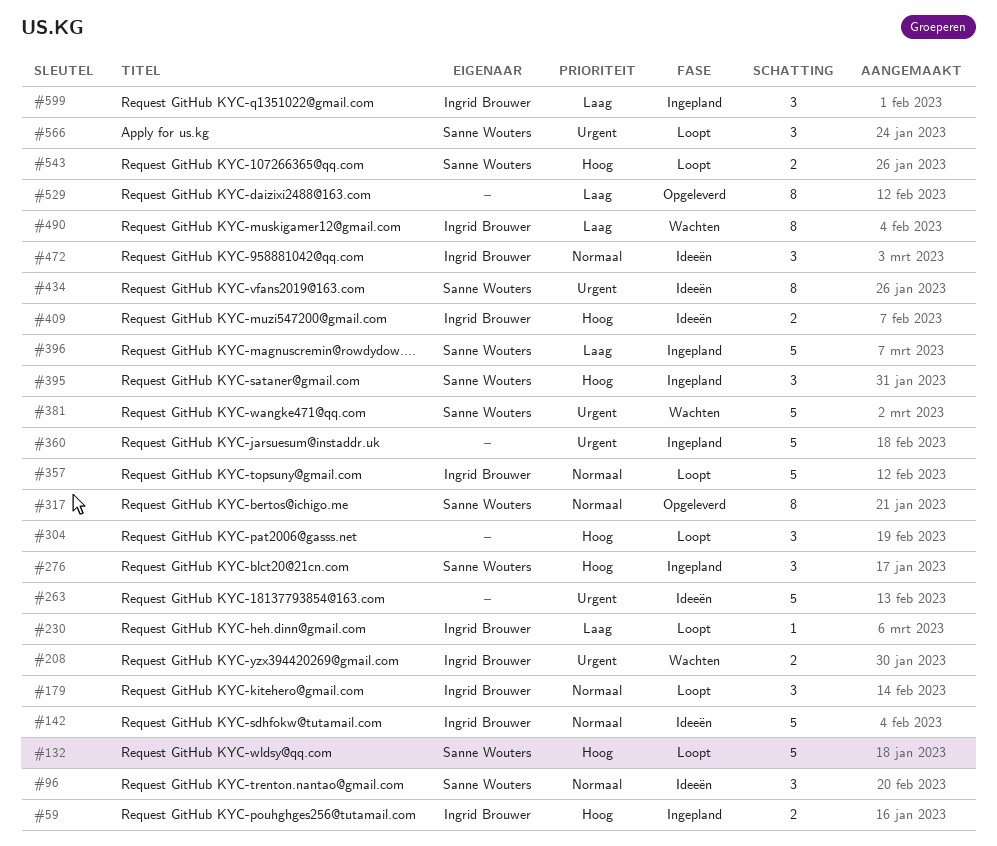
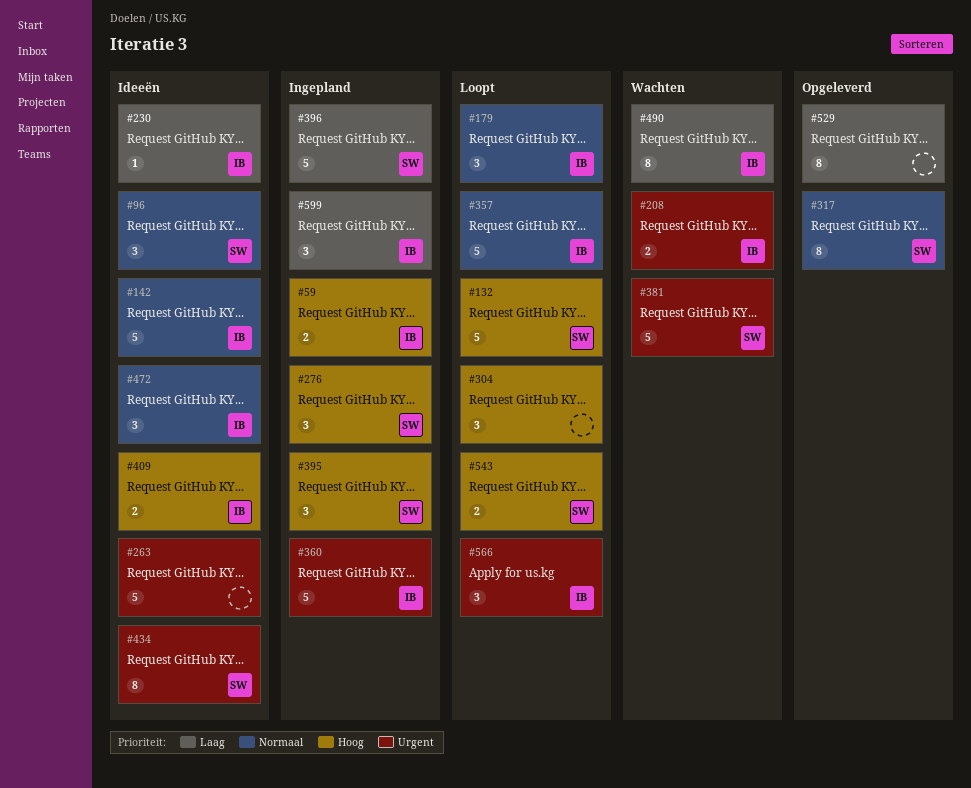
#230, status: Loopt -> Ideeën
#360, owner: none -> Ingrid Brouwer
#566, owner: Sanne Wouters -> Ingrid Brouwer

